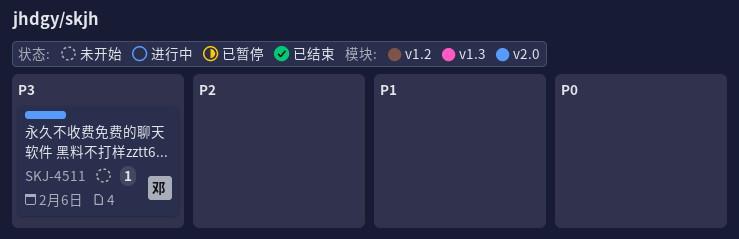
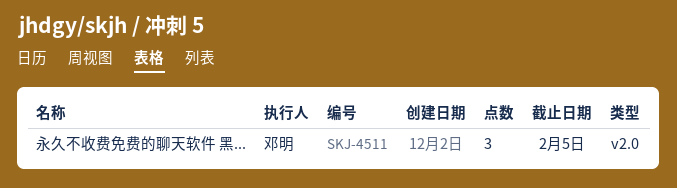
SKJ-4511, estimate: 1 -> 3
SKJ-4511, due: Feb 6 -> Feb 5

